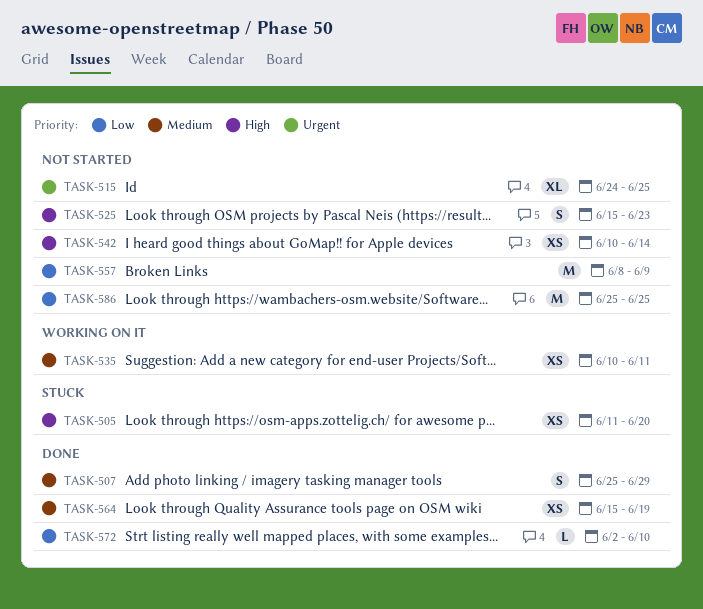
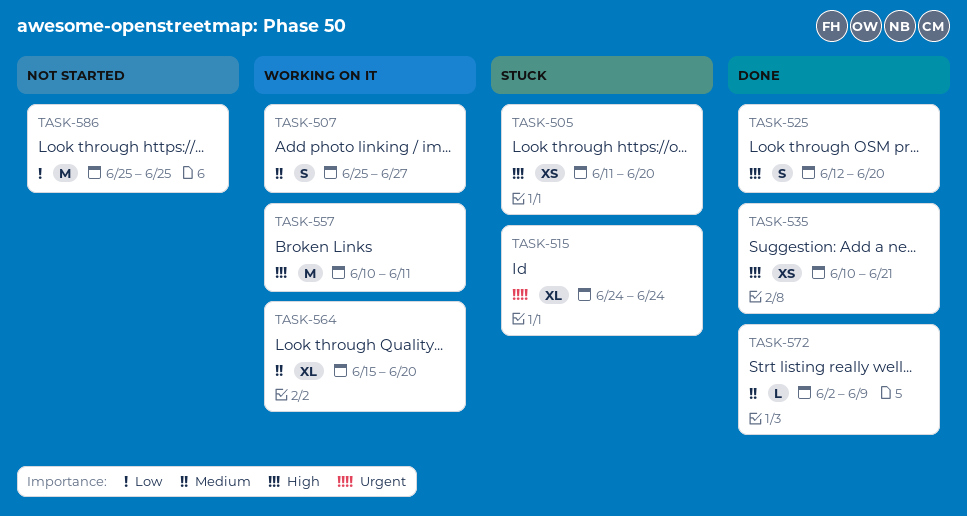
TASK-507, status: Done -> Working on it
TASK-507, due: Jun 29 -> Jun 27
TASK-515, status: Not started -> Stuck
TASK-515, due: Jun 25 -> Jun 24
TASK-525, status: Not started -> Done
TASK-525, start: Jun 15 -> Jun 12
TASK-525, due: Jun 23 -> Jun 20
TASK-535, status: Working on it -> Done
TASK-535, priority: Medium -> High
TASK-535, due: Jun 11 -> Jun 21
TASK-542: present -> none
TASK-557, status: Not started -> Working on it
TASK-557, priority: Low -> High
TASK-557, start: Jun 8 -> Jun 10
TASK-557, due: Jun 9 -> Jun 11
TASK-564, status: Done -> Working on it
TASK-564, estimate: XS -> XL
TASK-564, due: Jun 19 -> Jun 20
TASK-572, priority: Low -> Medium
TASK-572, due: Jun 10 -> Jun 9

